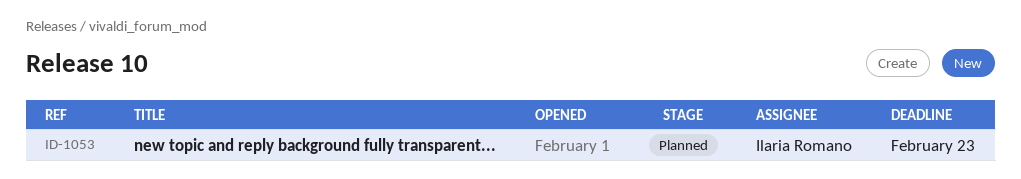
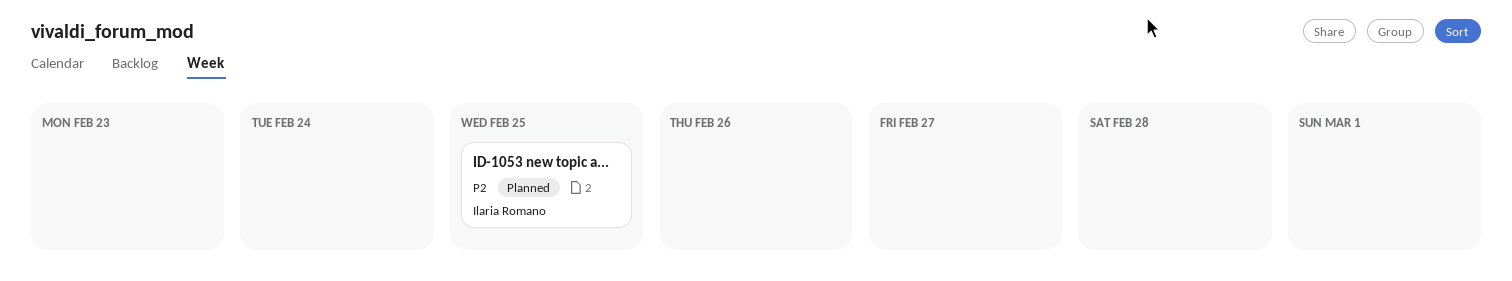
ID-1053, due: Feb 23 -> Feb 25

